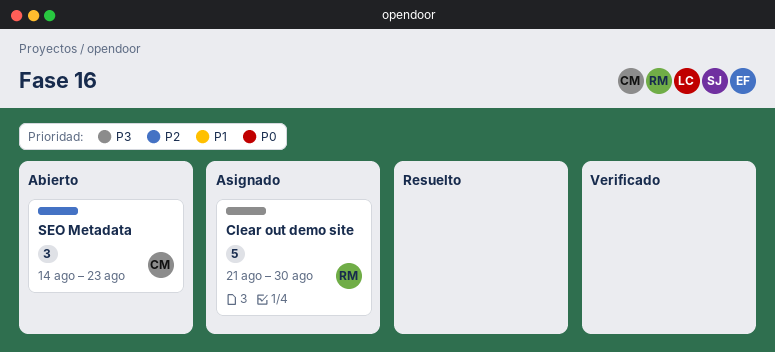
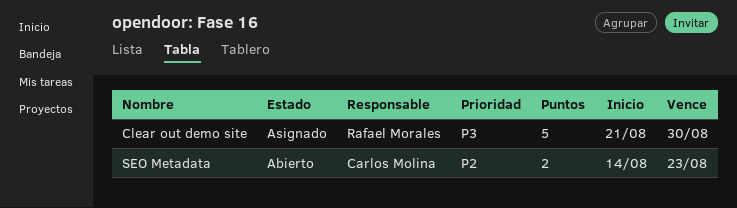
SEO Metadata, estimate: 3 -> 2

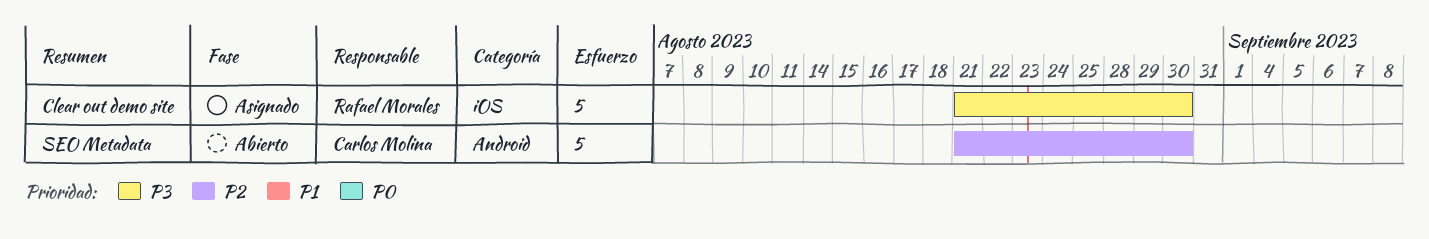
SEO Metadata, estimate: 2 -> 5
SEO Metadata, start: Aug 14 -> Aug 21
SEO Metadata, due: Aug 23 -> Aug 30

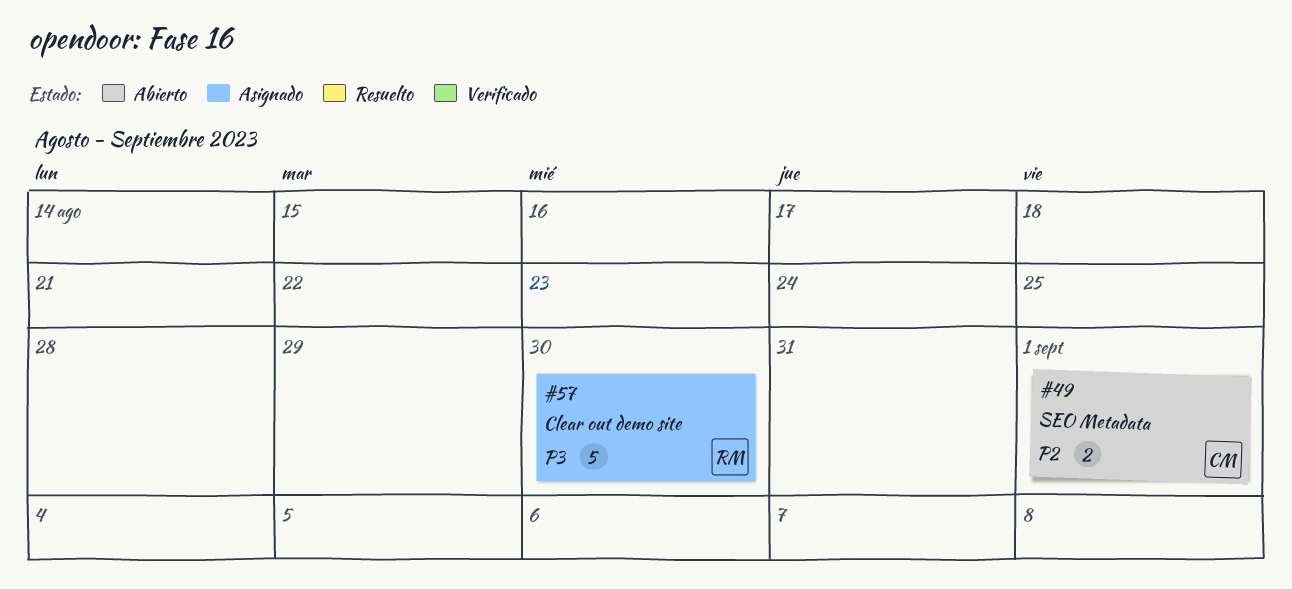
SEO Metadata, estimate: 5 -> 2
SEO Metadata, due: Aug 30 -> Sep 1

